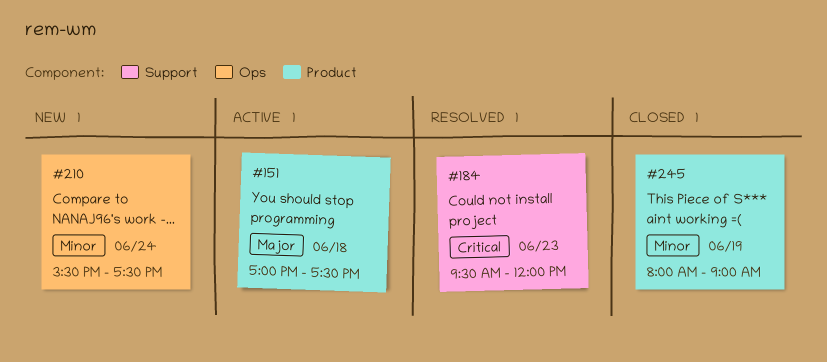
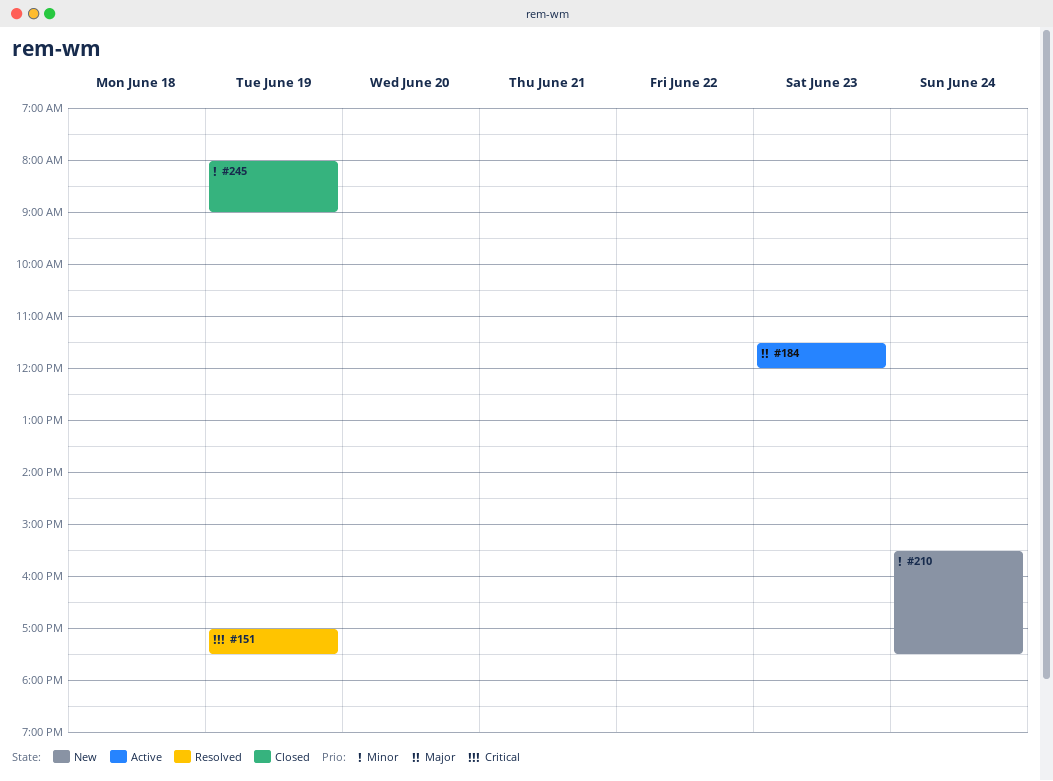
#151, status: Active -> Resolved
#151, priority: Major -> Critical
#151, day: Jun 18 -> Jun 19
#184, status: Resolved -> Active
#184, priority: Critical -> Major
#184, begins: 09:30 -> 11:30

